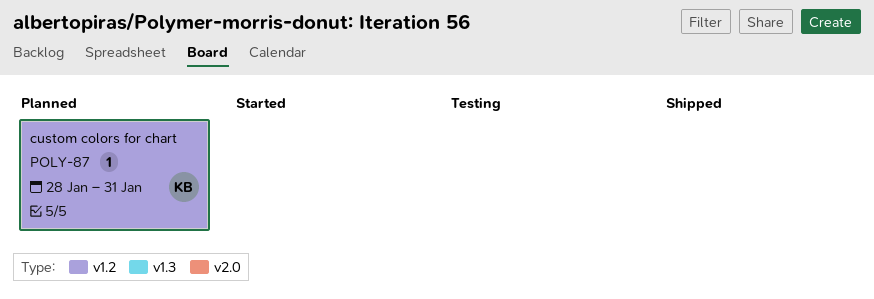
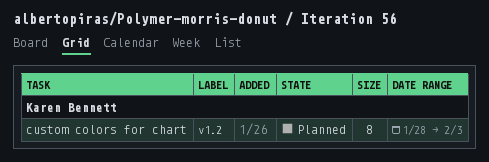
custom colors for chart, estimate: 1 -> 8
custom colors for chart, due: Jan 31 -> Feb 3

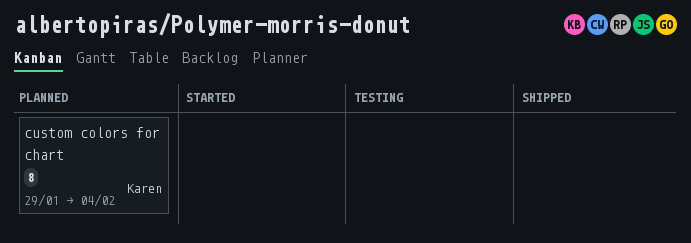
custom colors for chart, start: Jan 28 -> Jan 29
custom colors for chart, due: Feb 3 -> Feb 4

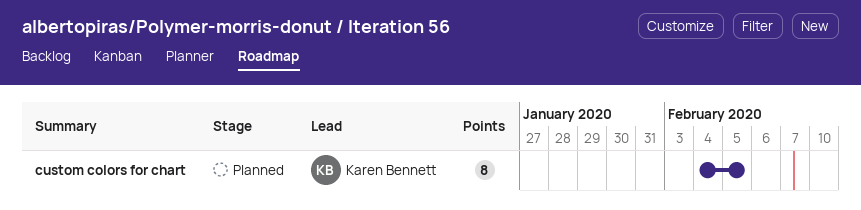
custom colors for chart, start: Jan 29 -> Feb 4
custom colors for chart, due: Feb 4 -> Feb 5

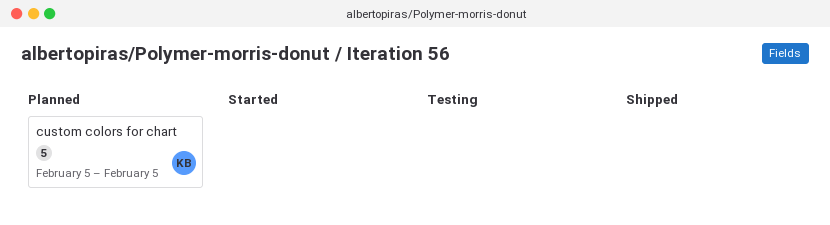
custom colors for chart, estimate: 8 -> 5
custom colors for chart, start: Feb 4 -> Feb 5

